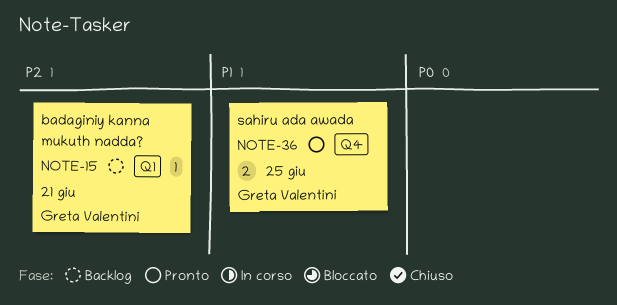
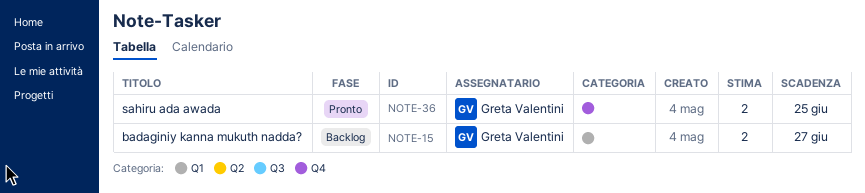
NOTE-15, estimate: 1 -> 2
NOTE-15, due: Jun 21 -> Jun 27

